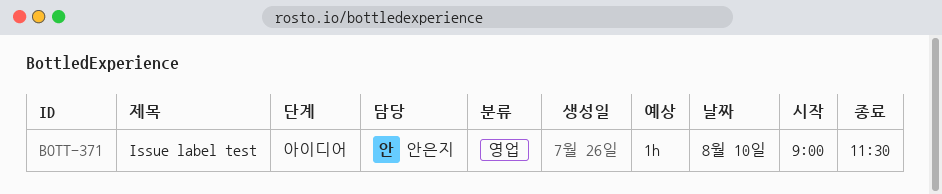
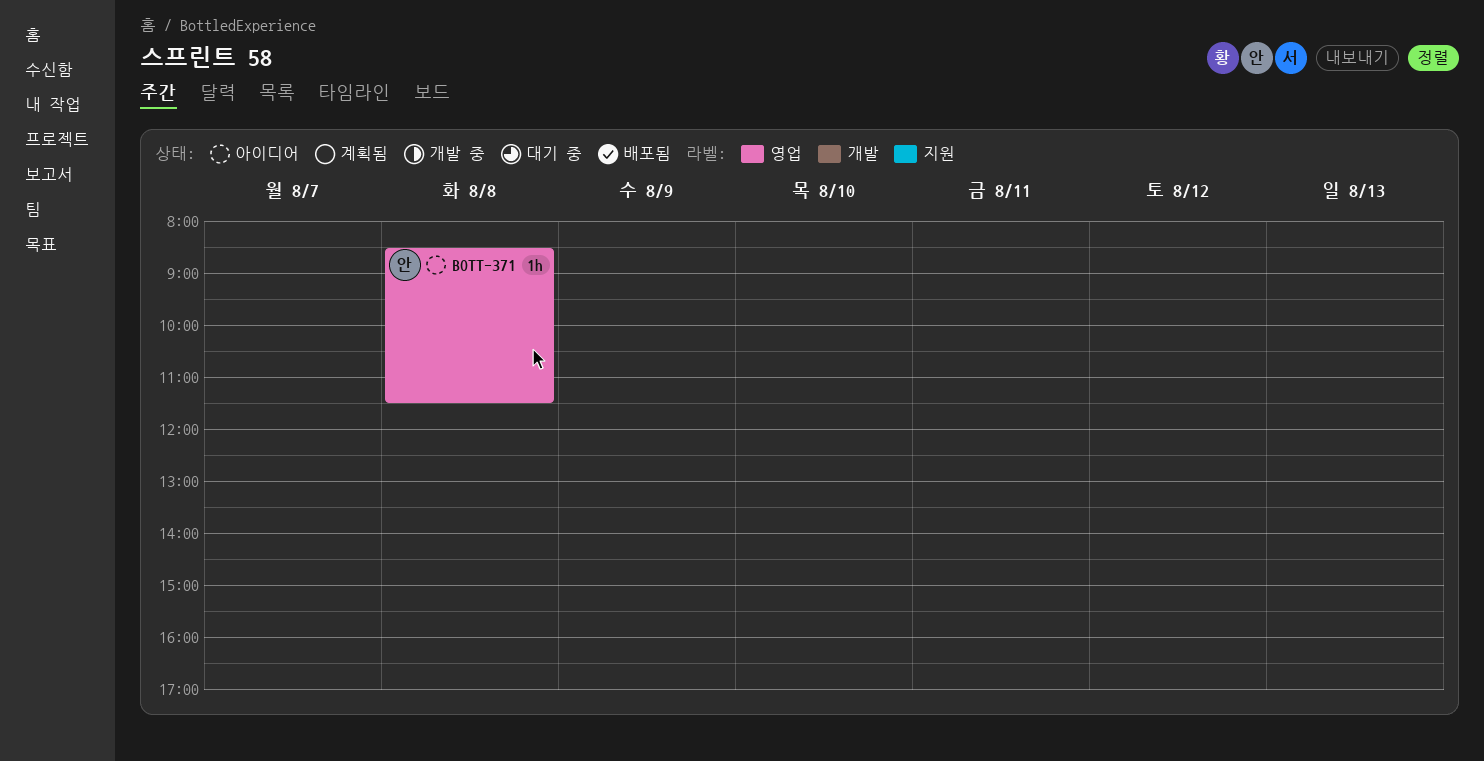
BOTT-371, day: Aug 10 -> Aug 8
BOTT-371, begins: 09:00 -> 08:30

